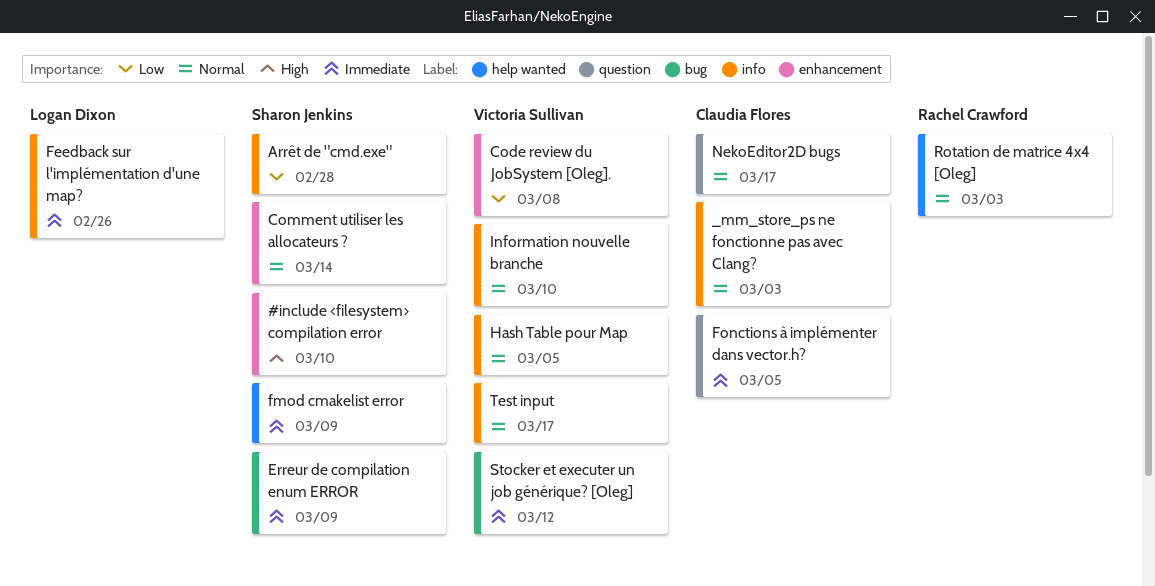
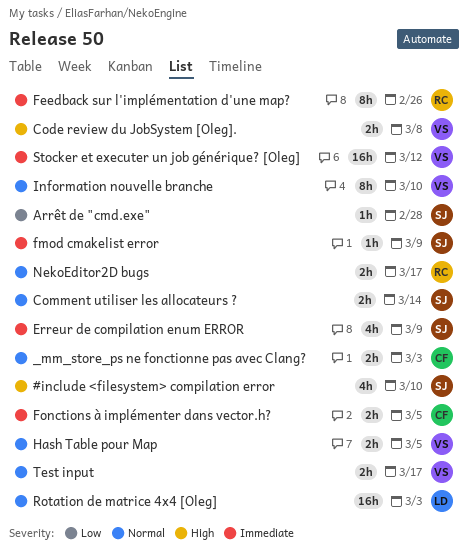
Code review du JobSystem [Oleg]., priority: Low -> High
Feedback sur l'implémentation d'une map?, owner: Logan Dixon -> Rachel Crawford
NekoEditor2D bugs, owner: Claudia Flores -> Rachel Crawford
Rotation de matrice 4x4 [Oleg], owner: Rachel Crawford -> Logan Dixon

